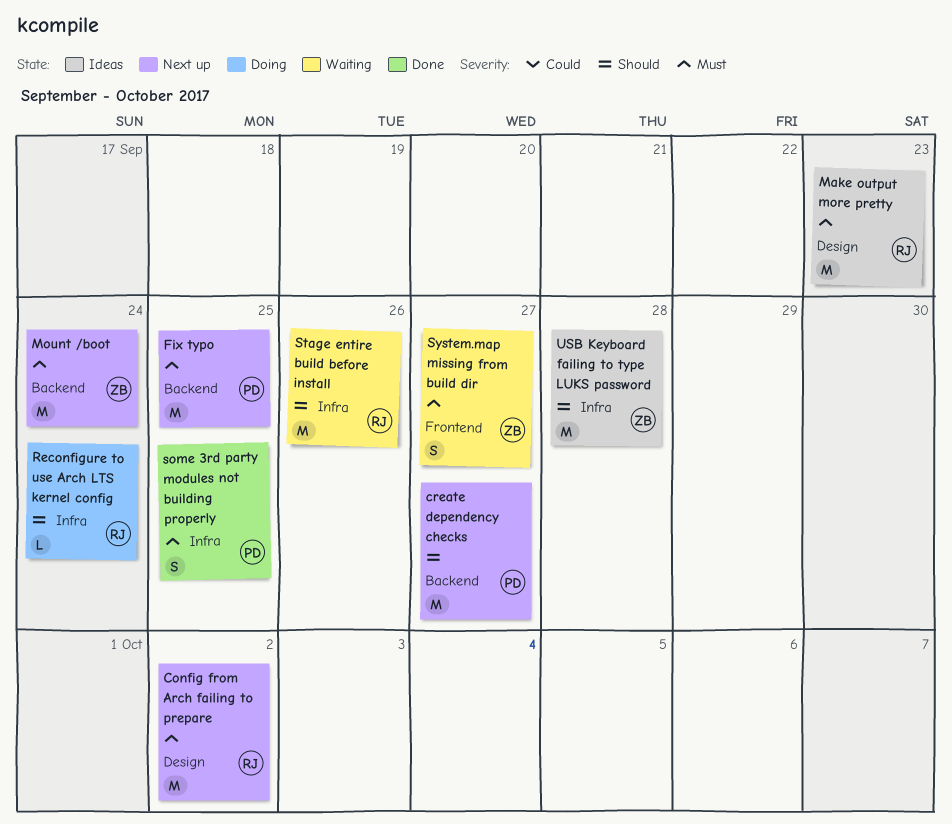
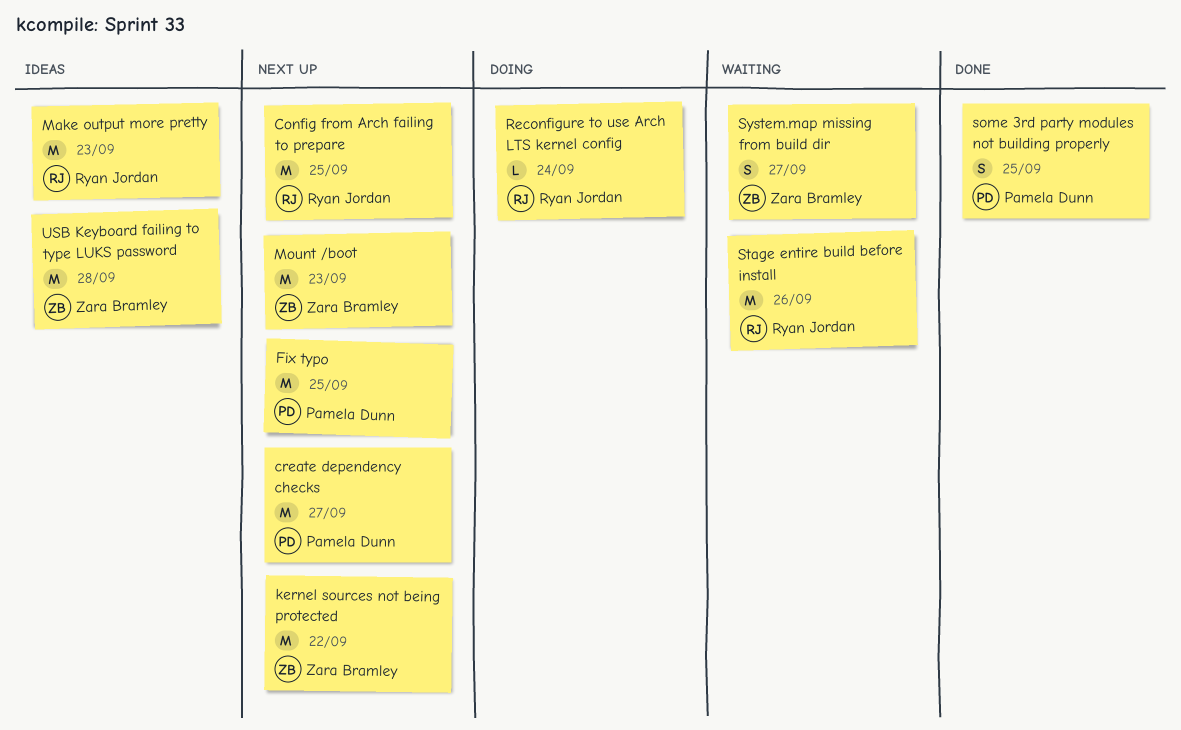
Config from Arch failing to prepare, due: Oct 2 -> Sep 25
kernel sources not being protected: none -> present
Mount /boot, due: Sep 24 -> Sep 23

